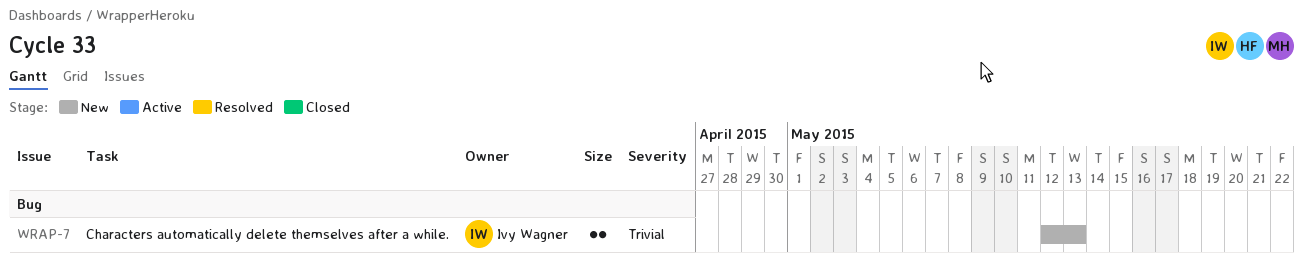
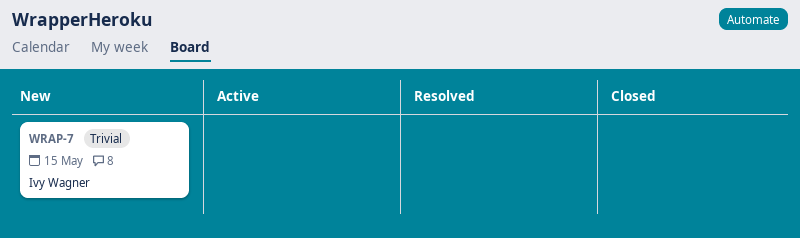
WRAP-7, due: May 13 -> May 15

